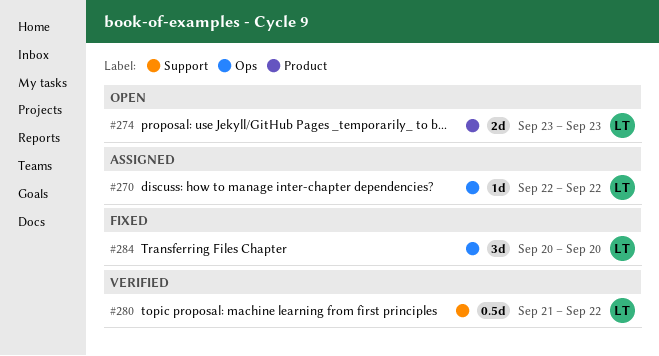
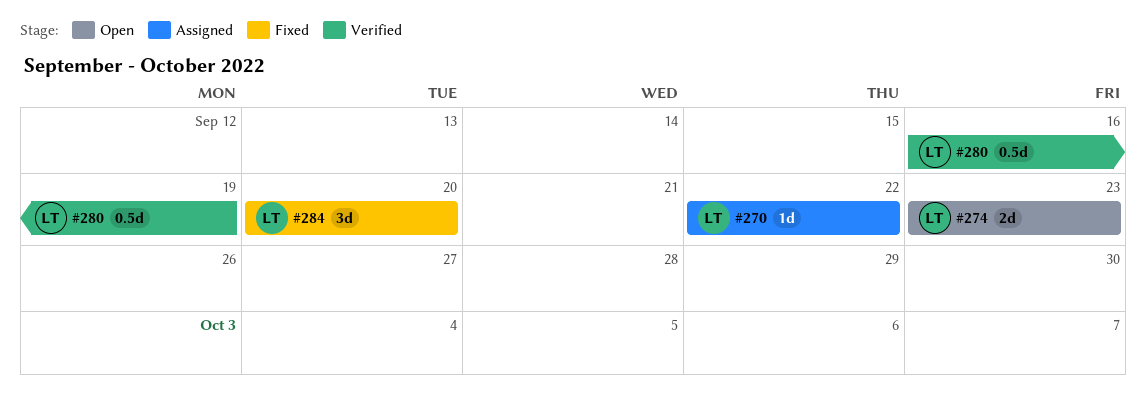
#280, start: Sep 21 -> Sep 16
#280, due: Sep 22 -> Sep 19

